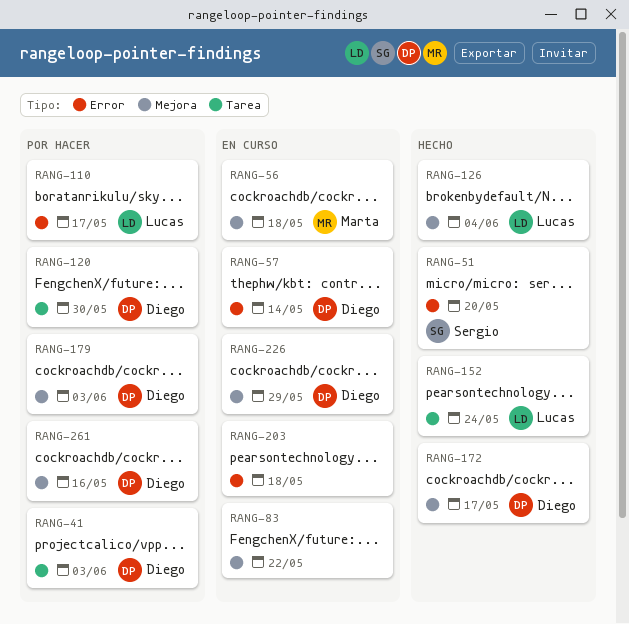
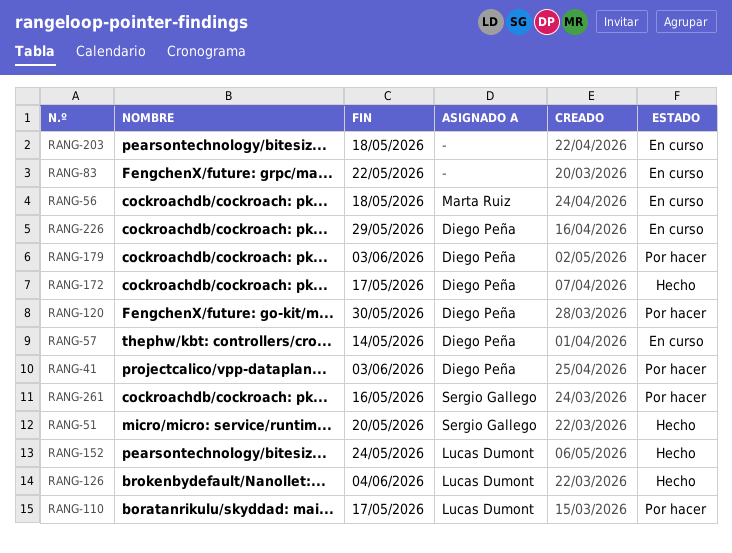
RANG-261, owner: Diego Peña -> Sergio Gallego

